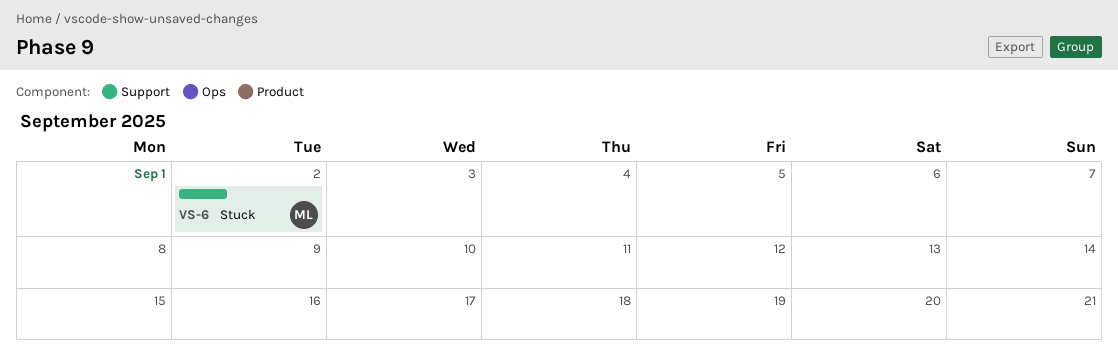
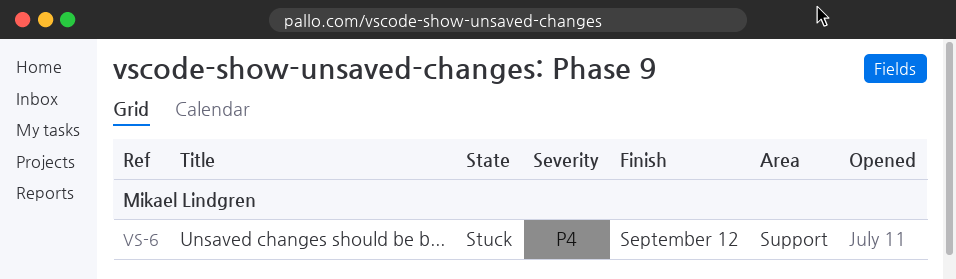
VS-6, due: Sep 2 -> Sep 12

